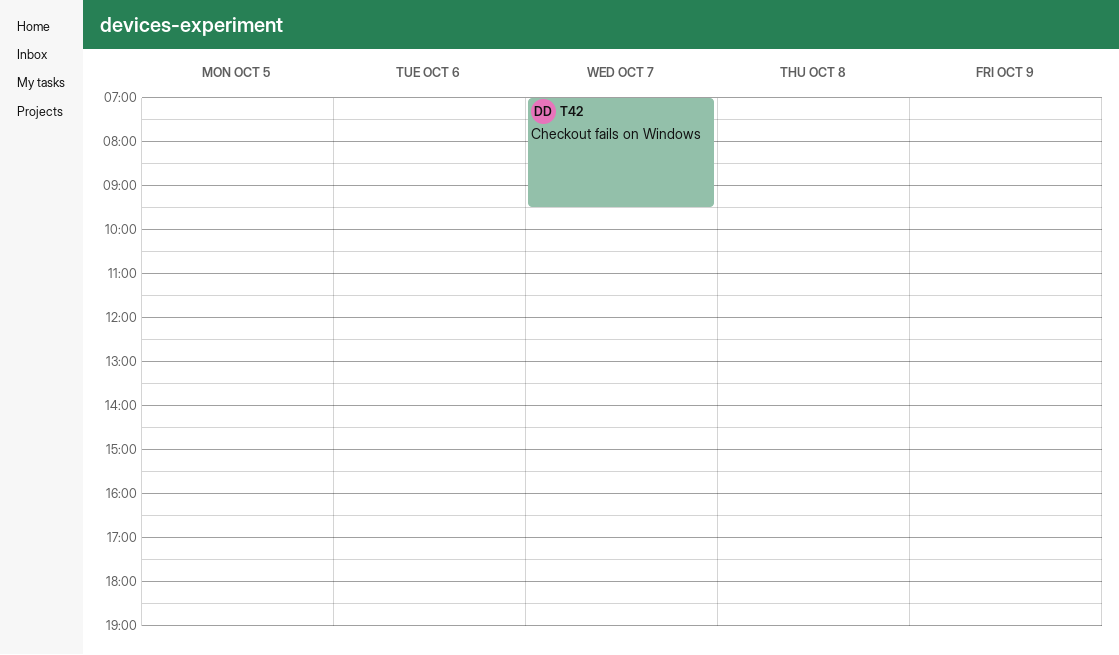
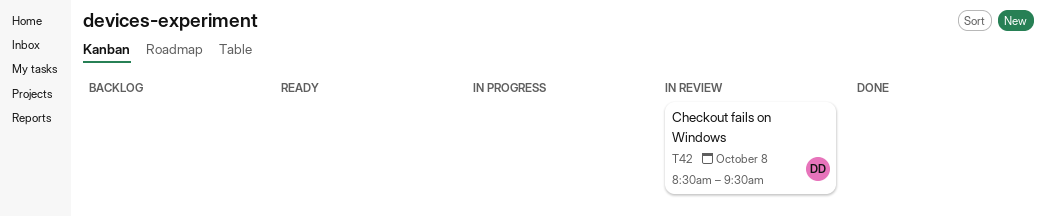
T42, day: Oct 7 -> Oct 8
T42, begins: 07:00 -> 08:30

